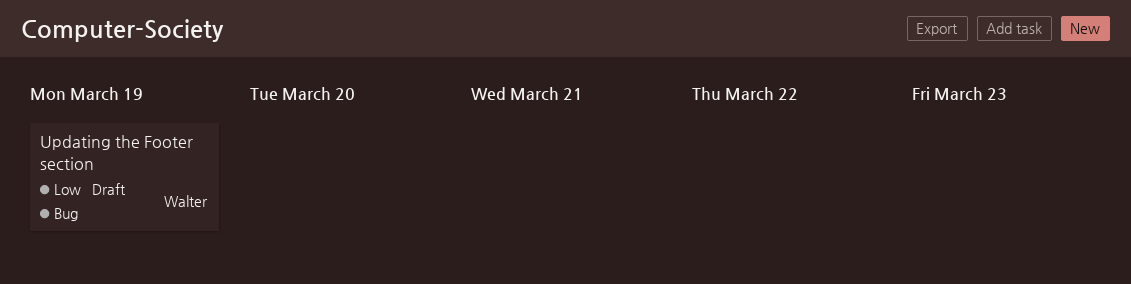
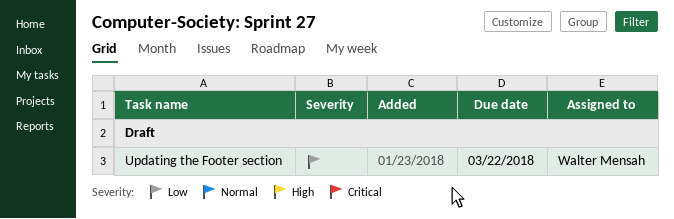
Updating the Footer section, due: Mar 19 -> Mar 22

